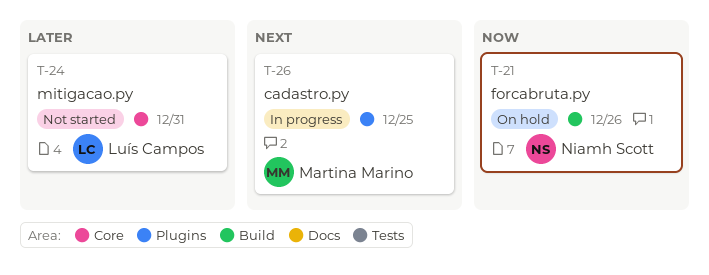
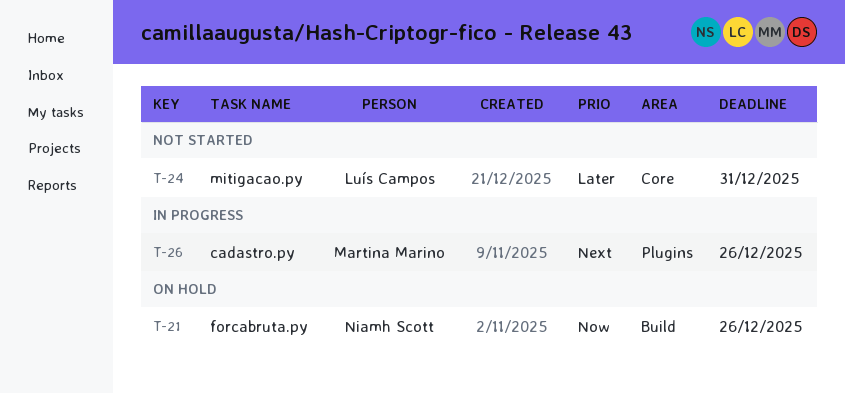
T-26, due: Dec 25 -> Dec 26

